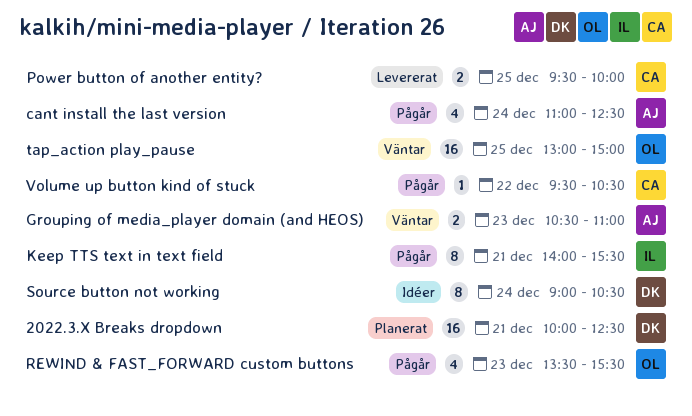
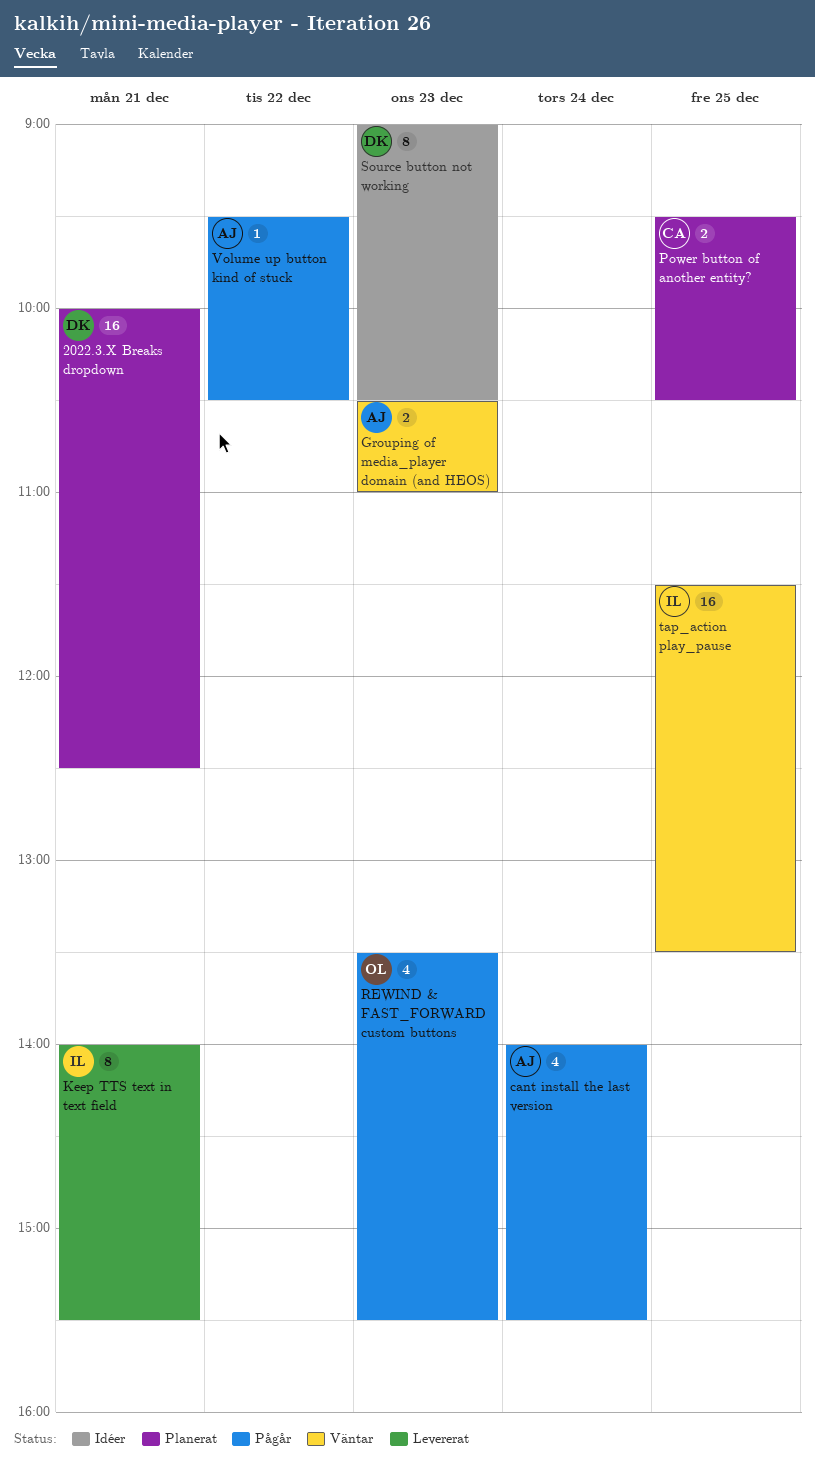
cant install the last version, begins: 11:00 -> 14:00
cant install the last version, ends: 12:30 -> 15:30
Keep TTS text in text field, status: Pågår -> Levererat
Power button of another entity?, status: Levererat -> Planerat
Power button of another entity?, ends: 10:00 -> 10:30
Source button not working, day: Dec 24 -> Dec 23
tap_action play_pause, owner: OL -> IL
tap_action play_pause, begins: 13:00 -> 11:30
tap_action play_pause, ends: 15:00 -> 13:30
Volume up button kind of stuck, owner: CA -> AJ

